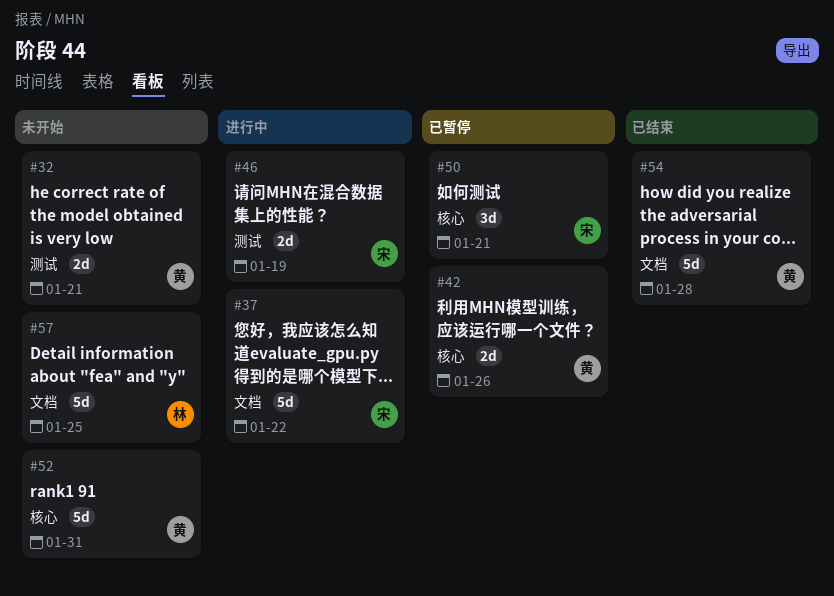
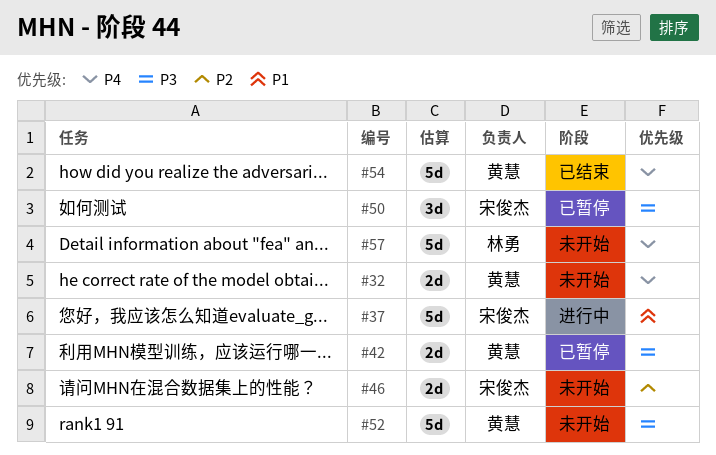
#46, status: 进行中 -> 未开始

